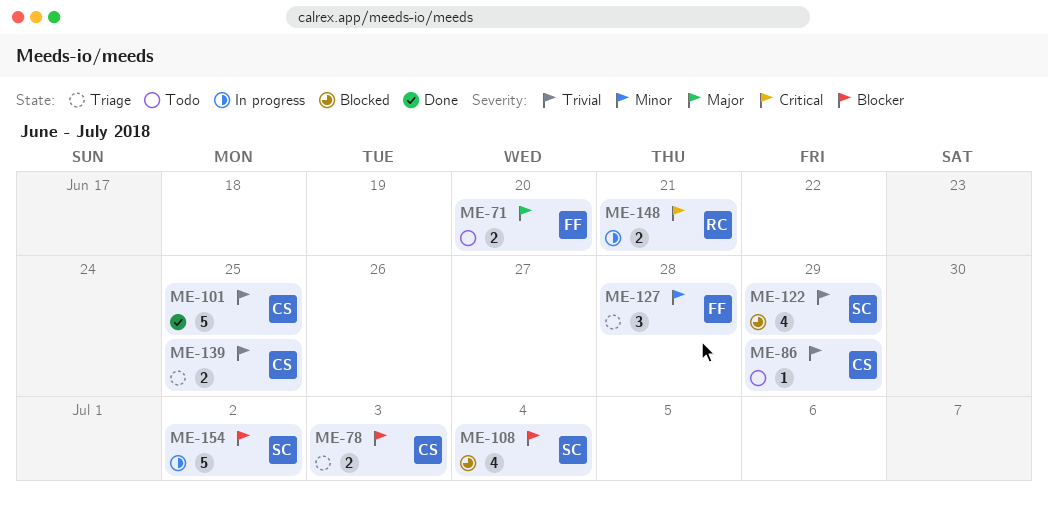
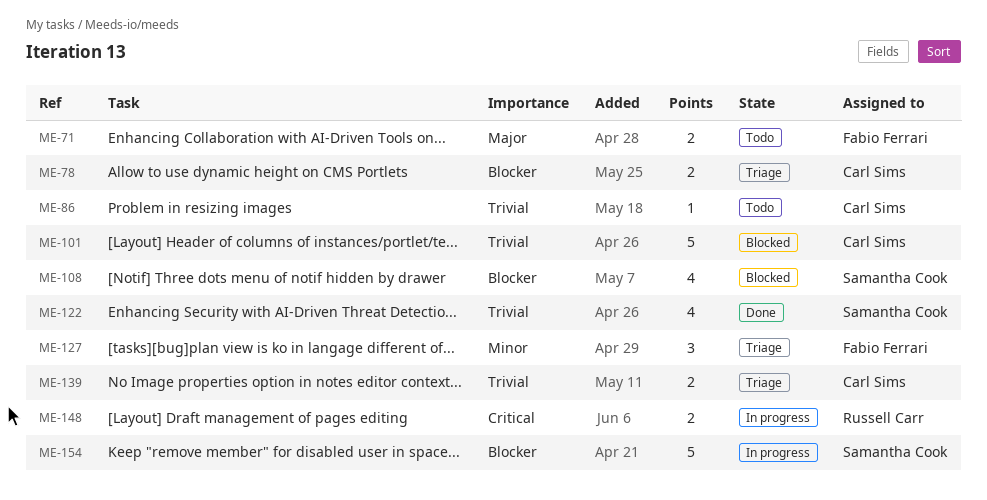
ME-101, status: Done -> Blocked
ME-122, status: Blocked -> Done

